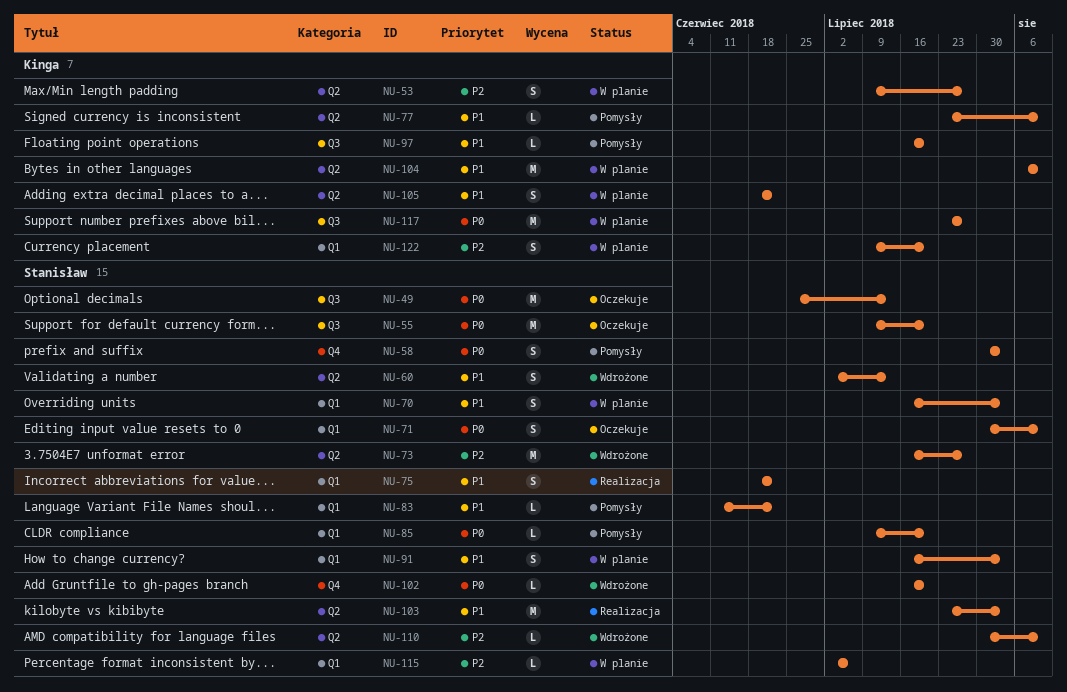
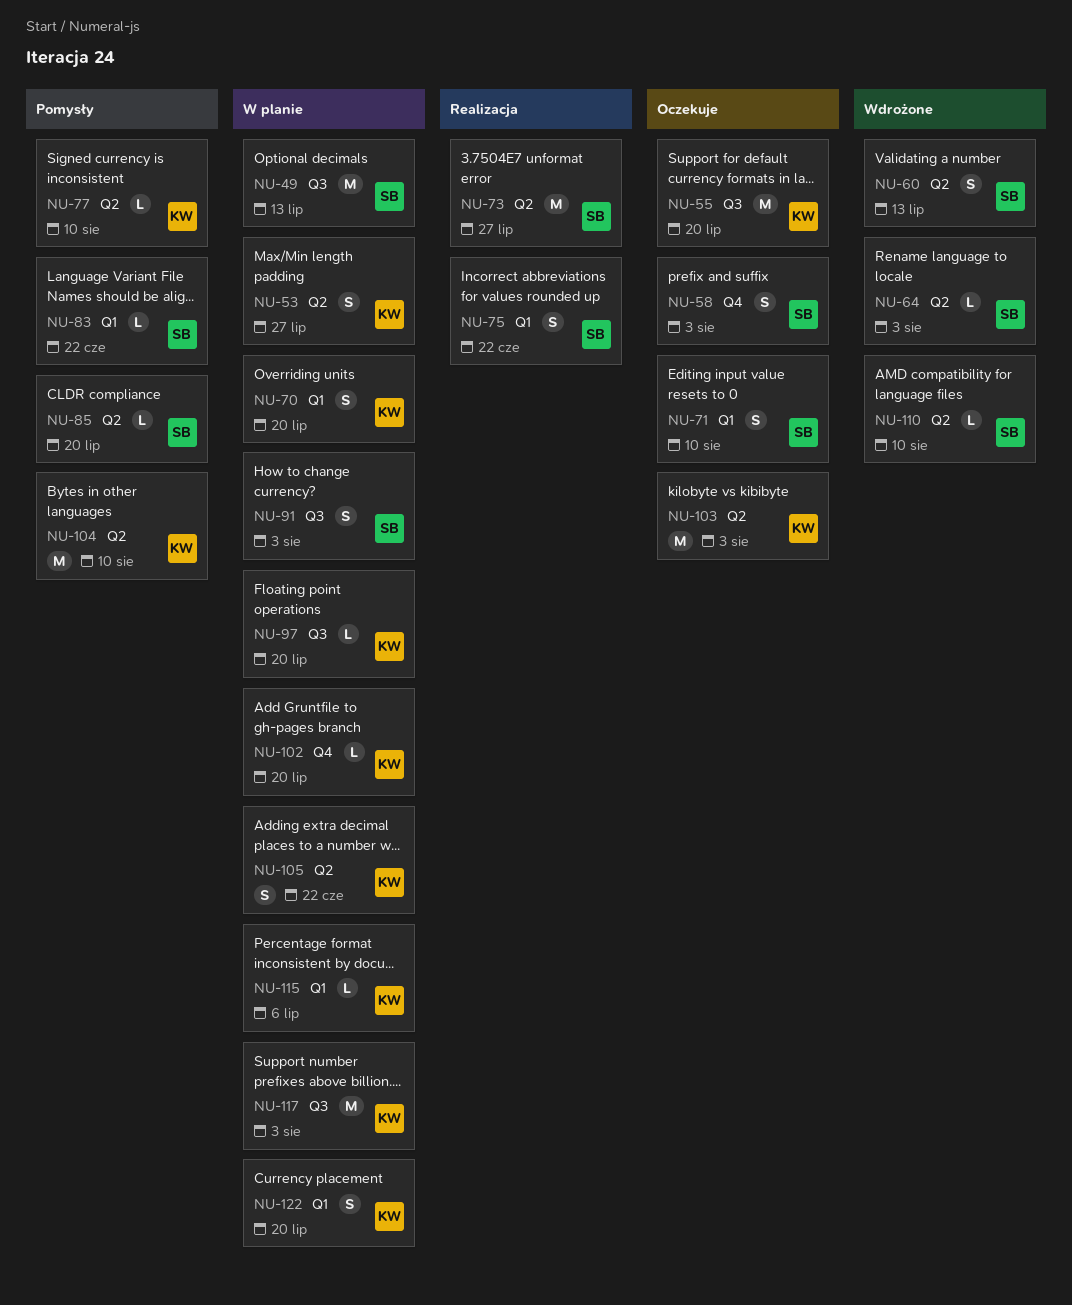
NU-49, status: Oczekuje -> W planie
NU-55, owner: Stanisław -> Kinga
NU-58, status: Pomysły -> Oczekuje
NU-64: none -> present
NU-70, owner: Stanisław -> Kinga
NU-70, due: Aug 3 -> Jul 20
NU-73, status: Wdrożone -> Realizacja
NU-85, label: Q1 -> Q2
NU-91, label: Q1 -> Q3
NU-97, status: Pomysły -> W planie
NU-102, status: Wdrożone -> W planie
NU-102, owner: Stanisław -> Kinga
NU-103, status: Realizacja -> Oczekuje
NU-103, owner: Stanisław -> Kinga
NU-104, status: W planie -> Pomysły
NU-115, owner: Stanisław -> Kinga
NU-117, due: Jul 27 -> Aug 3

